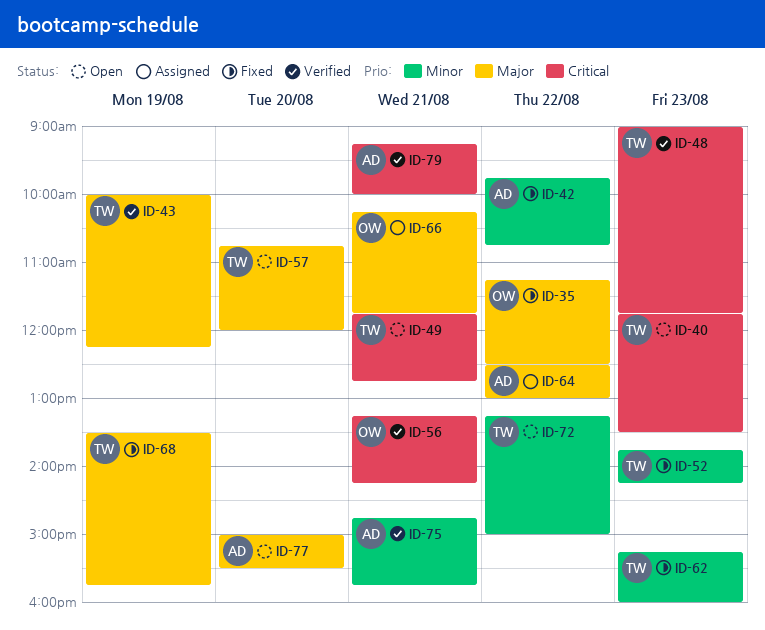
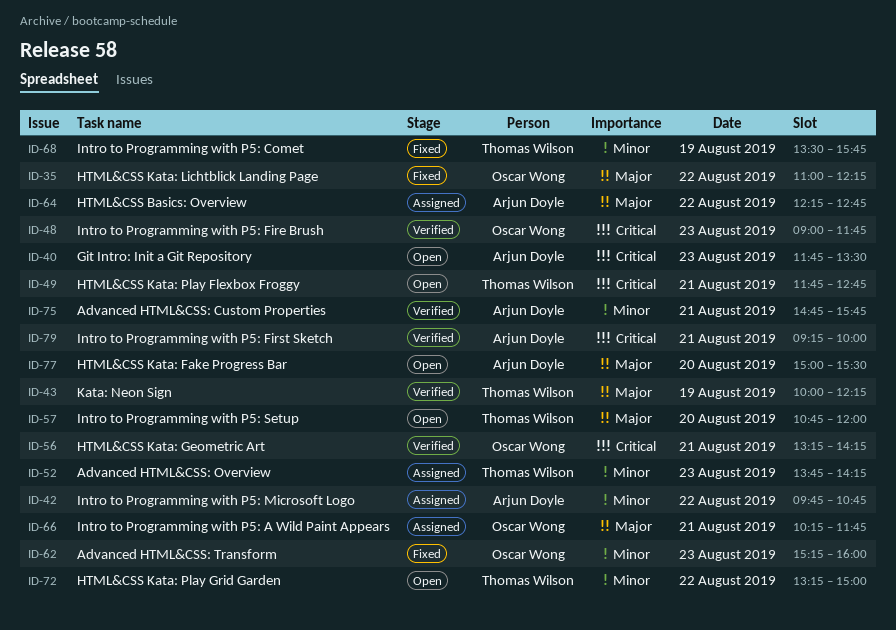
ID-35, begins: 11:15 -> 11:00
ID-35, ends: 12:30 -> 12:15
ID-40, owner: Thomas Wilson -> Arjun Doyle
ID-42, status: Fixed -> Assigned
ID-48, owner: Thomas Wilson -> Oscar Wong
ID-52, status: Fixed -> Assigned
ID-62, owner: Thomas Wilson -> Oscar Wong
ID-64, begins: 12:30 -> 12:15
ID-64, ends: 13:00 -> 12:45
ID-68, priority: Major -> Minor

